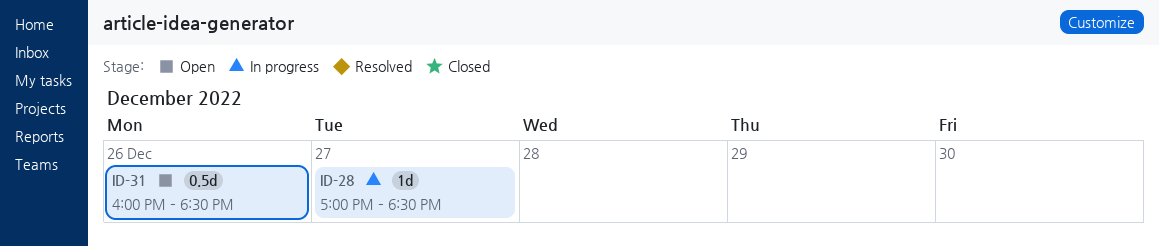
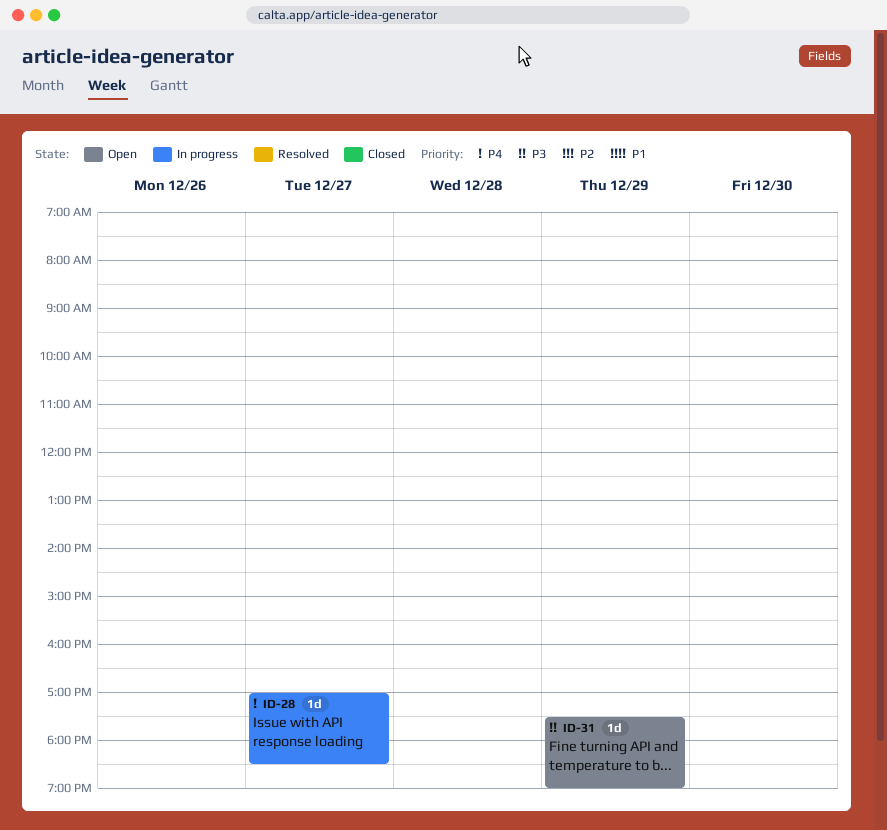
ID-31, estimate: 0.5d -> 1d
ID-31, day: Dec 26 -> Dec 29
ID-31, begins: 16:00 -> 17:30
ID-31, ends: 18:30 -> 19:00

